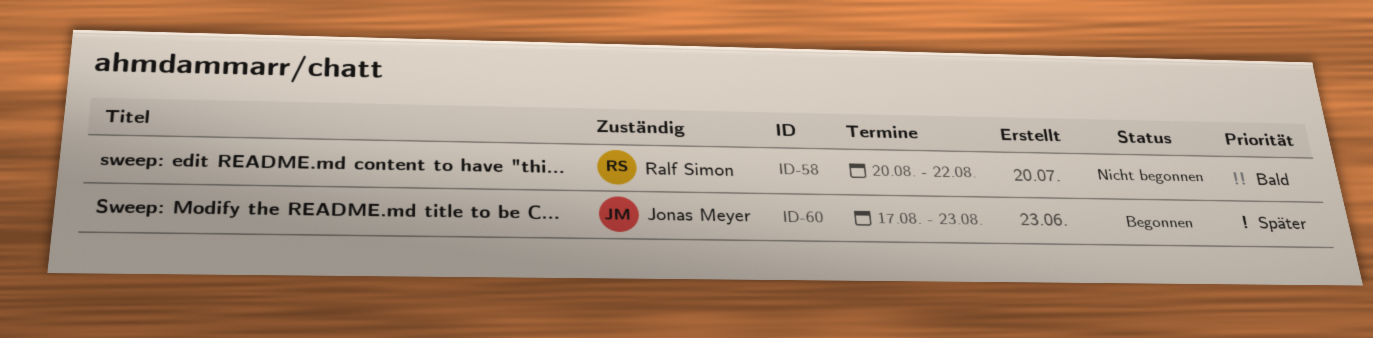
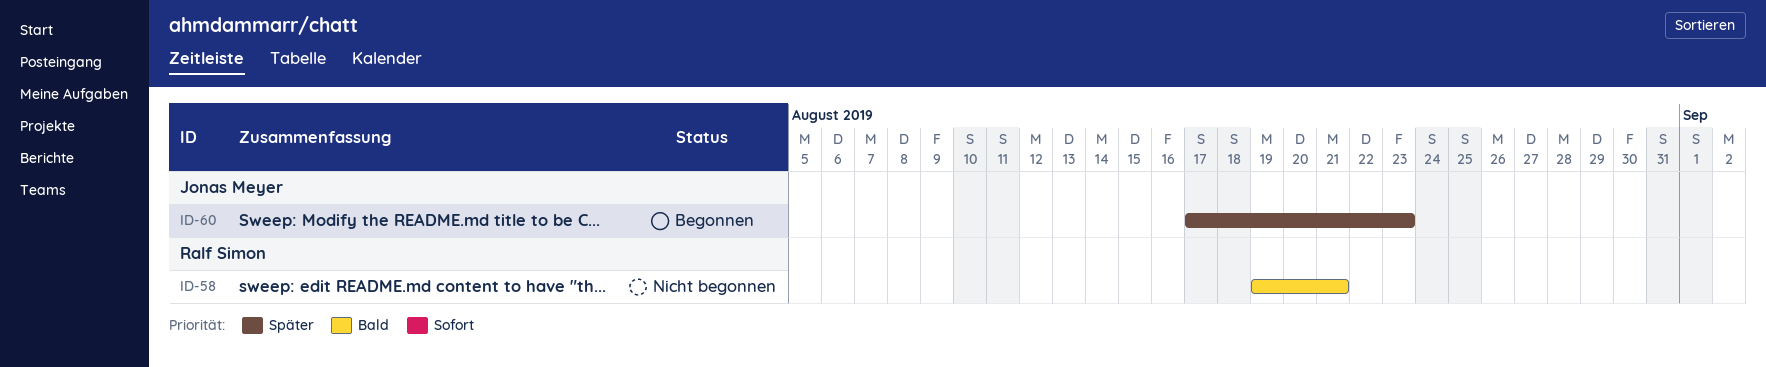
ID-58, start: Aug 20 -> Aug 19
ID-58, due: Aug 22 -> Aug 21

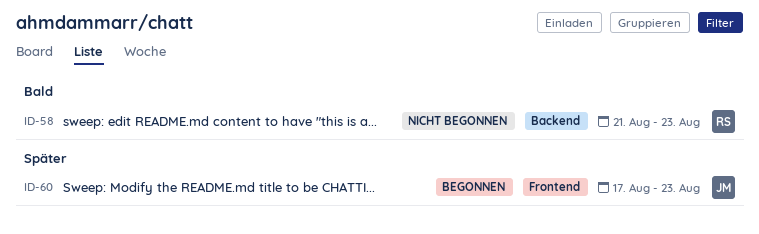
ID-58, start: Aug 19 -> Aug 21
ID-58, due: Aug 21 -> Aug 23

